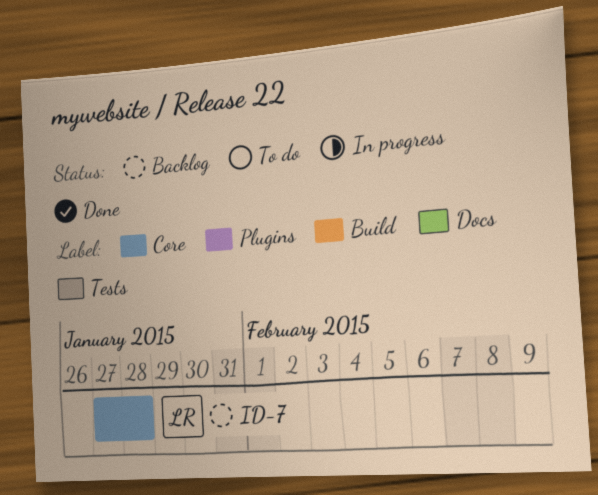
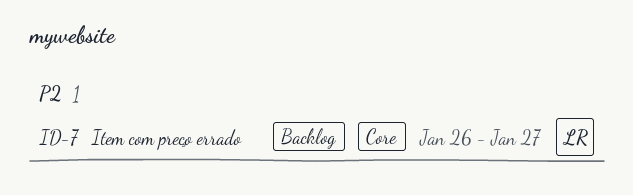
ID-7, start: Jan 27 -> Jan 26
ID-7, due: Jan 28 -> Jan 27

